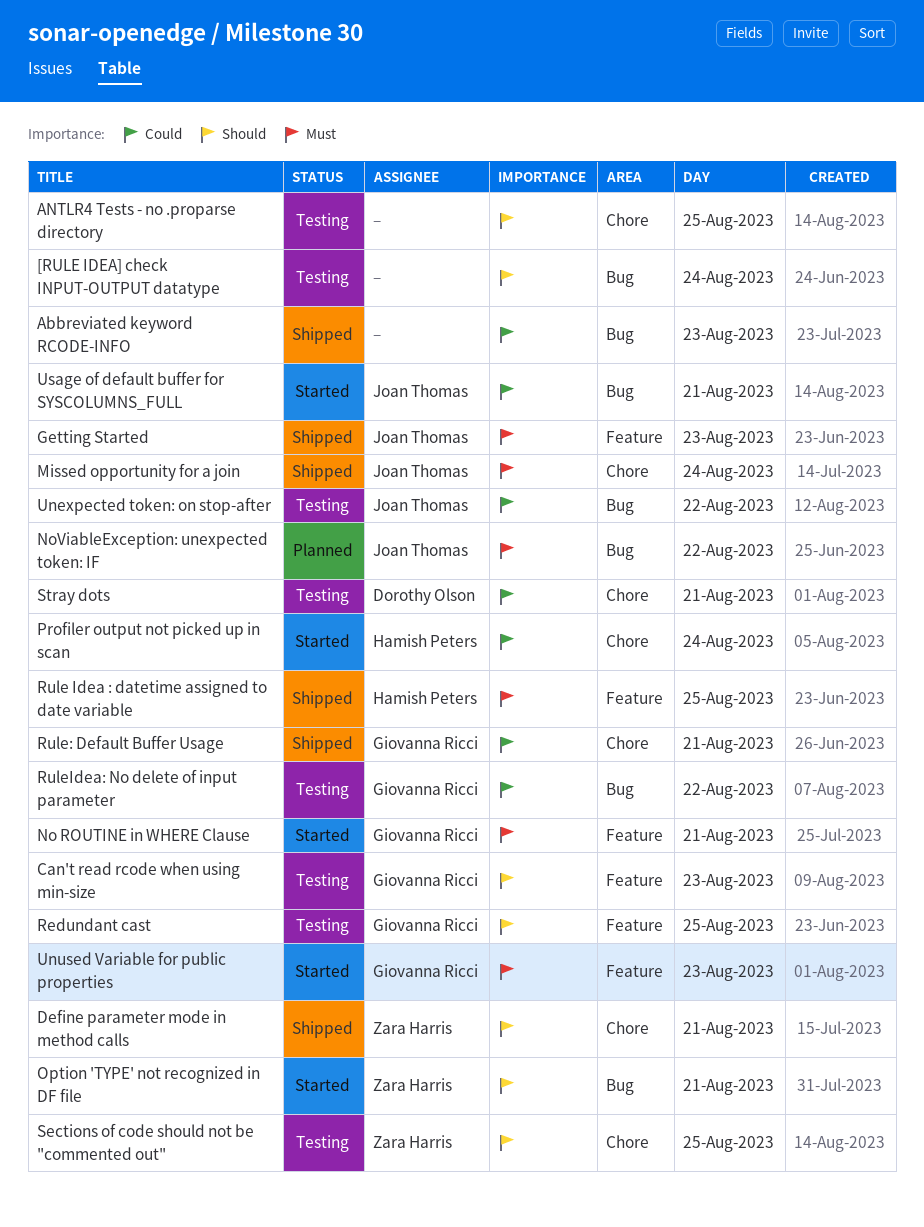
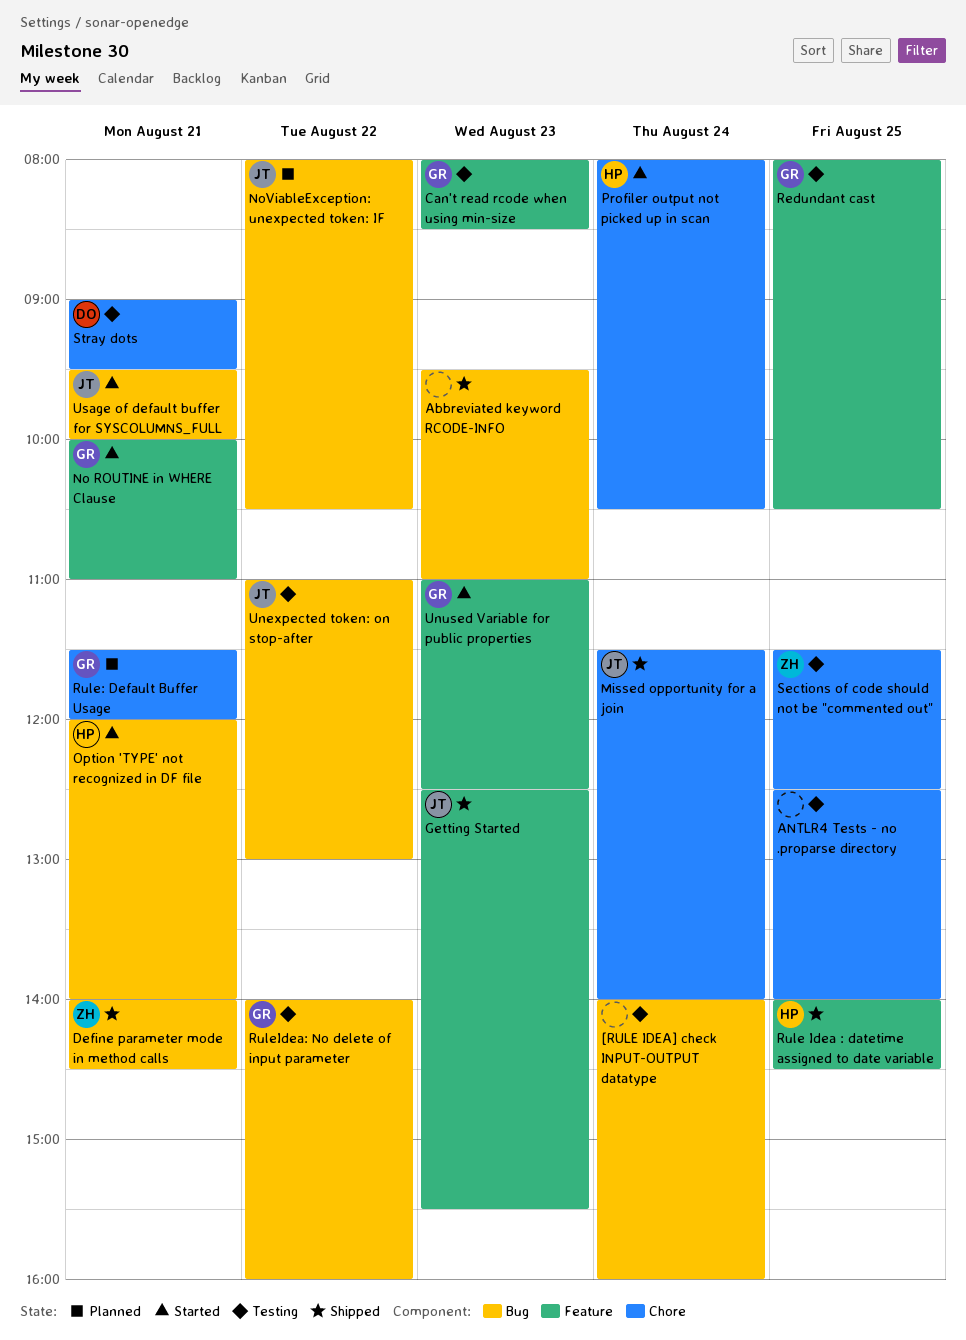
Define parameter mode in method calls, label: Chore -> Bug
Option 'TYPE' not recognized in DF file, owner: Zara Harris -> Hamish Peters
Rule: Default Buffer Usage, status: Shipped -> Planned

